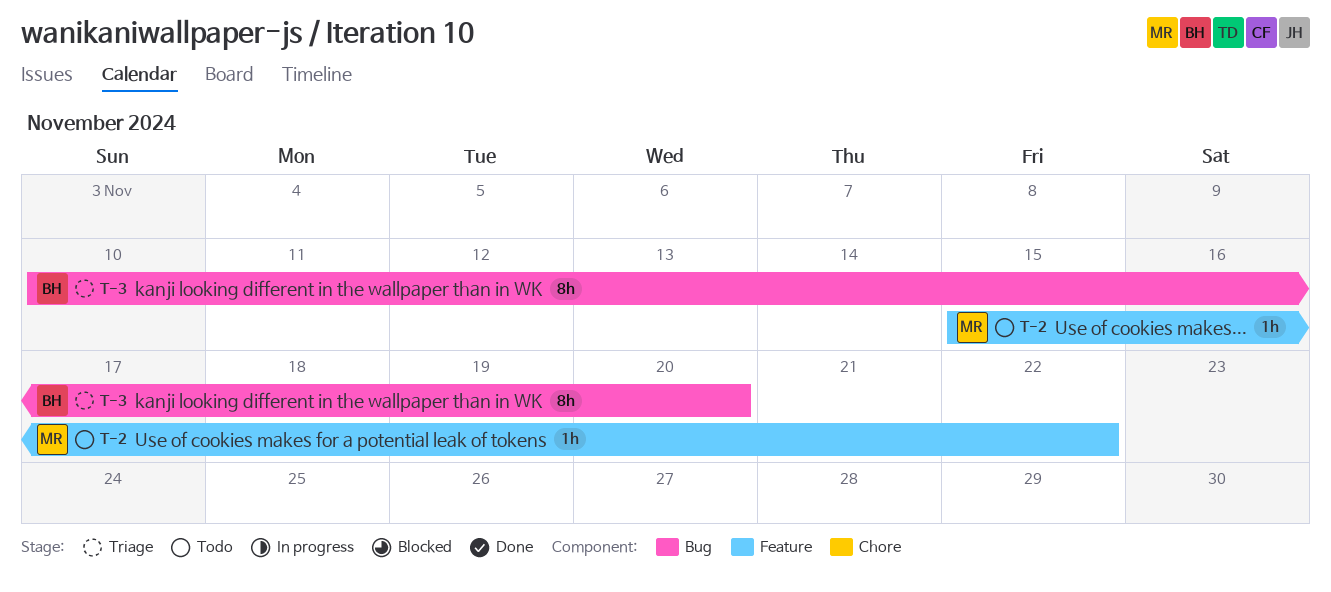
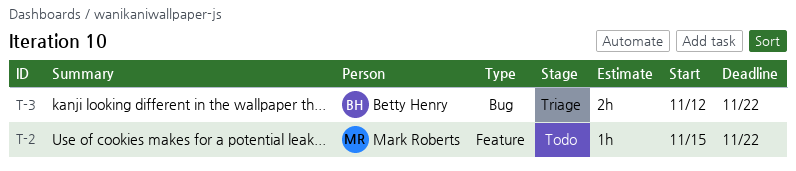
T-3, estimate: 8h -> 2h
T-3, start: Nov 10 -> Nov 12
T-3, due: Nov 20 -> Nov 22

